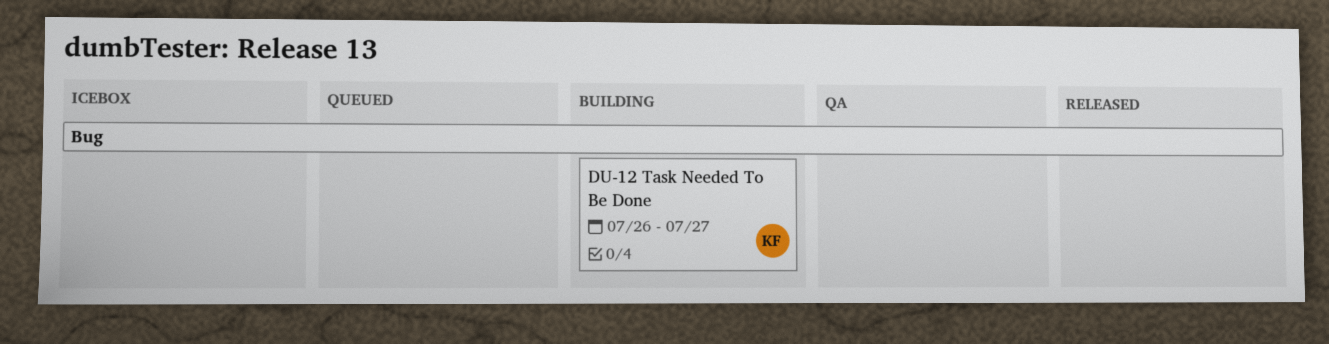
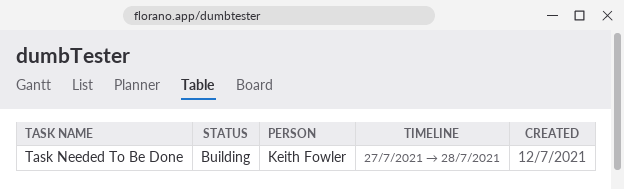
Task Needed To Be Done, start: Jul 26 -> Jul 27
Task Needed To Be Done, due: Jul 27 -> Jul 28

